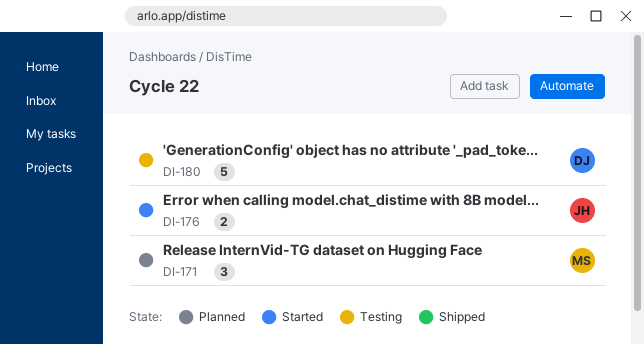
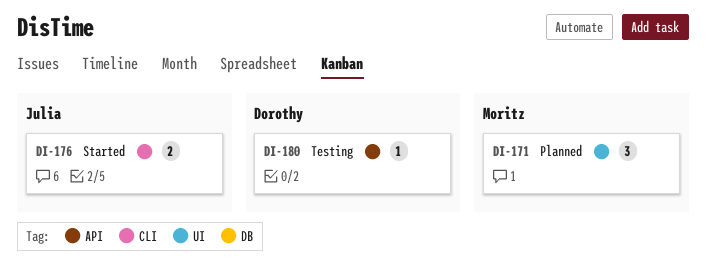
DI-180, estimate: 5 -> 1

